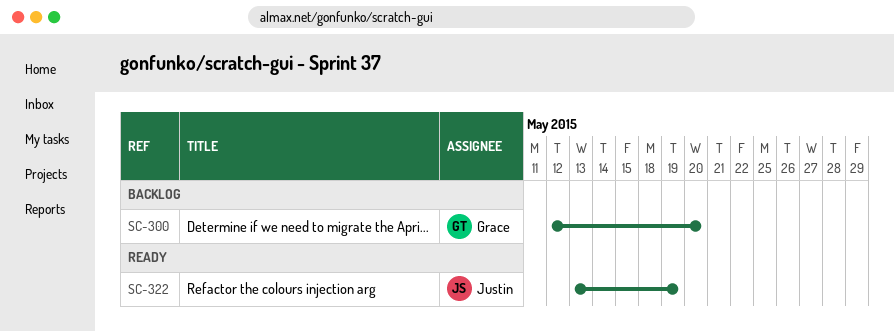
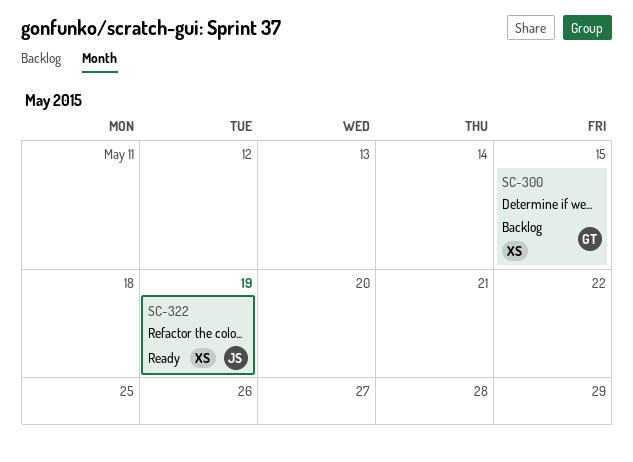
SC-300, due: May 20 -> May 15

